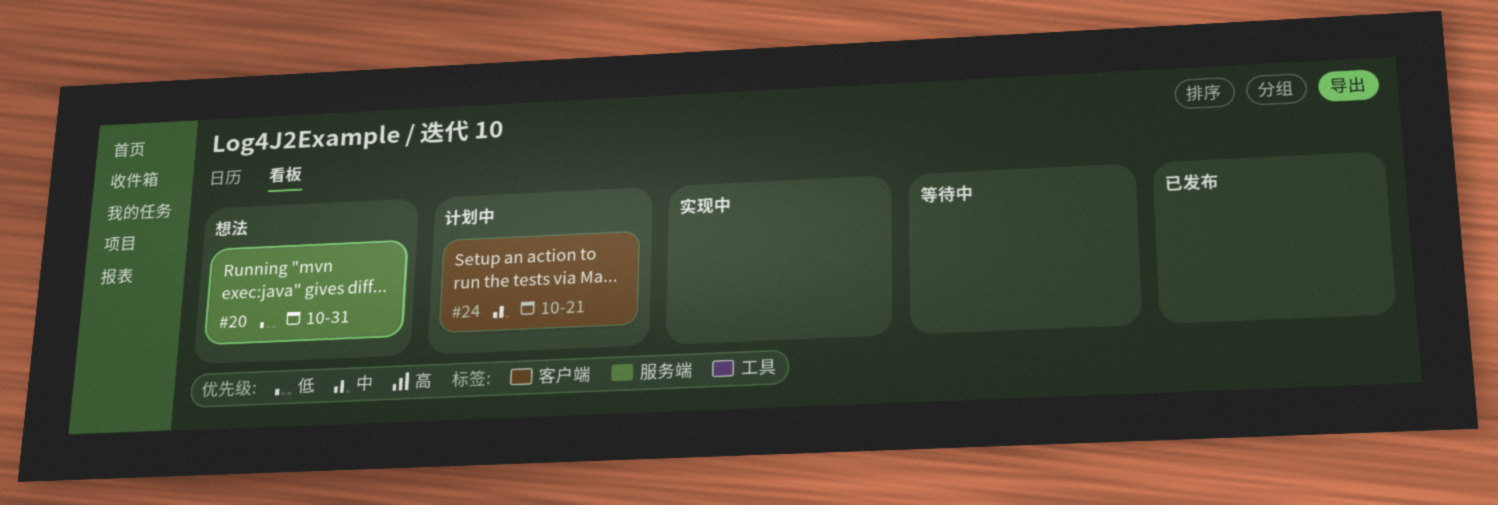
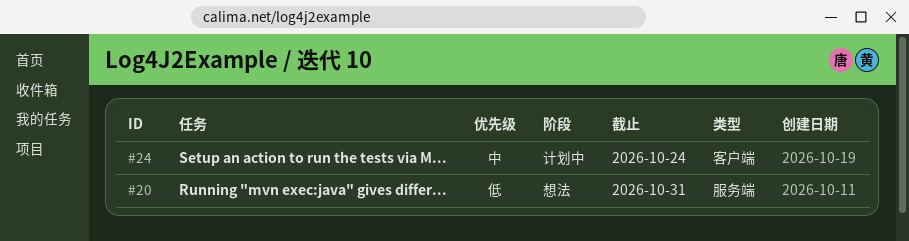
#24, due: Oct 21 -> Oct 24

